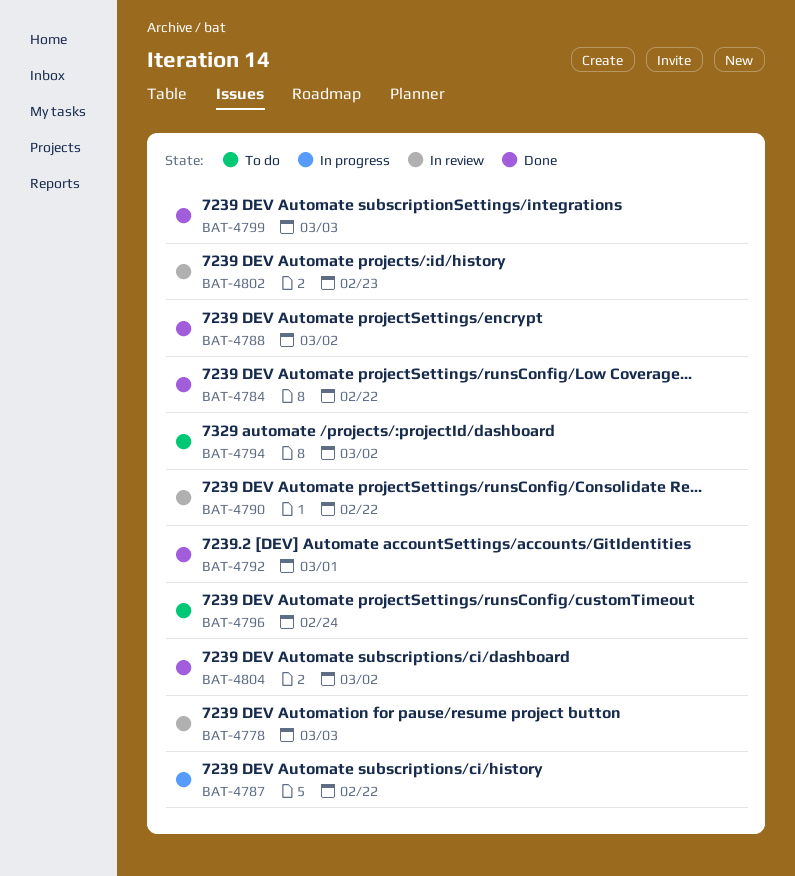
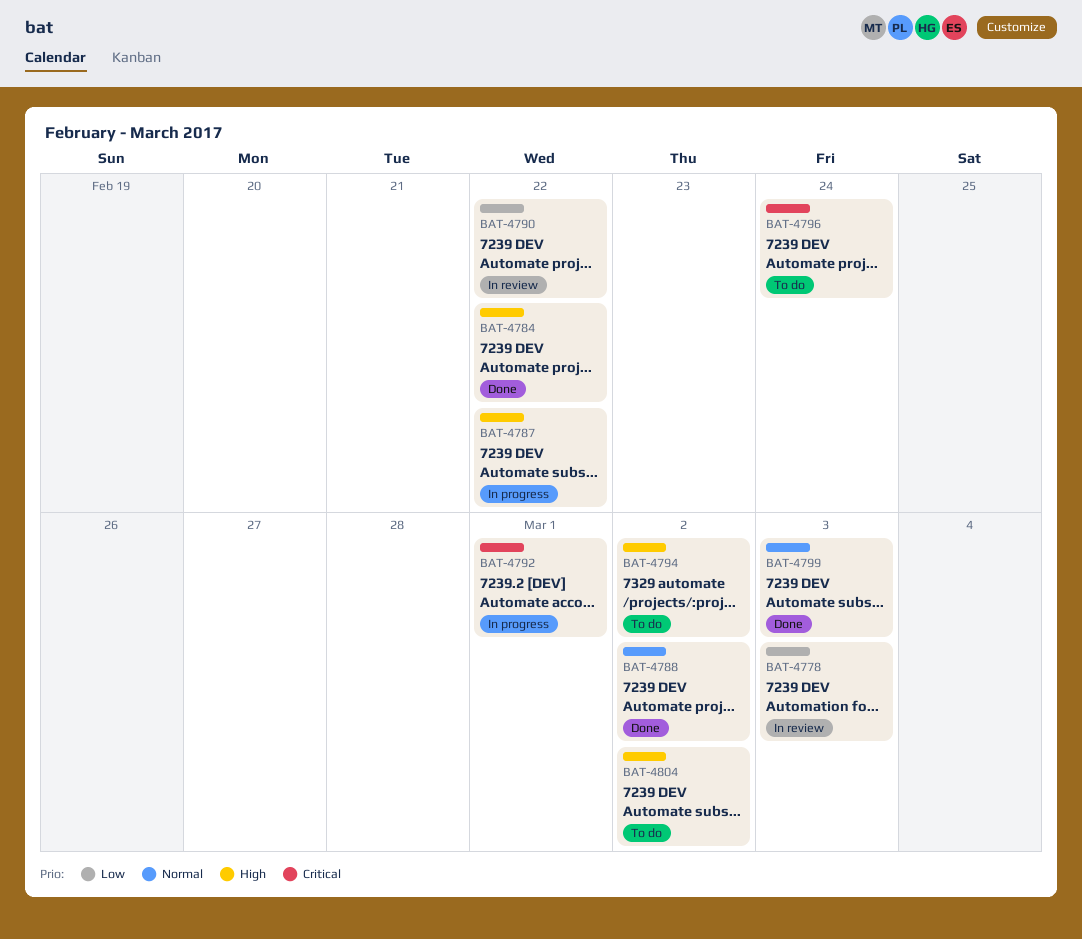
BAT-4792, status: Done -> In progress
BAT-4802: present -> none
BAT-4804, status: Done -> To do

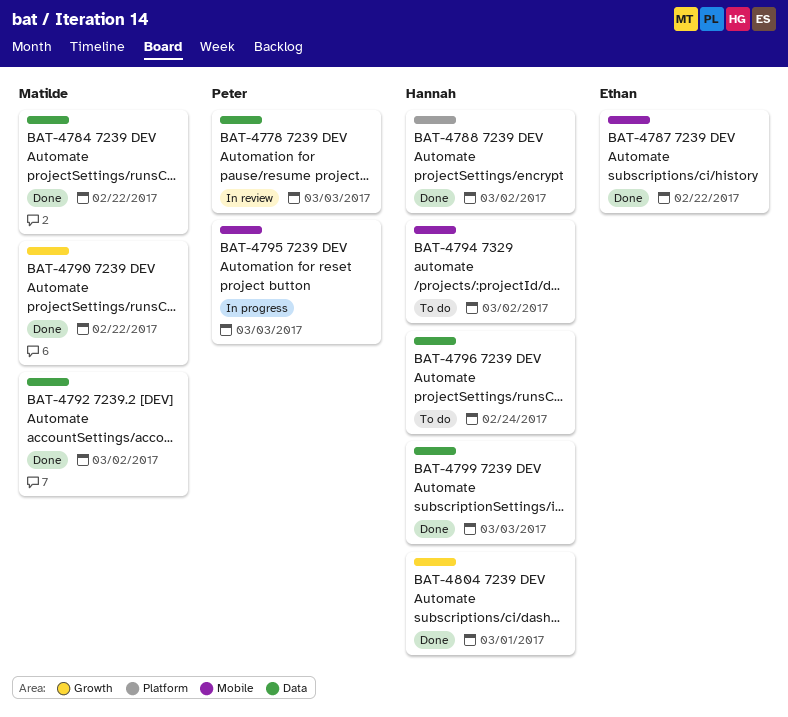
BAT-4787, status: In progress -> Done
BAT-4790, status: In review -> Done
BAT-4792, status: In progress -> Done
BAT-4792, due: Mar 1 -> Mar 2
BAT-4795: none -> present
BAT-4804, status: To do -> Done
BAT-4804, due: Mar 2 -> Mar 1

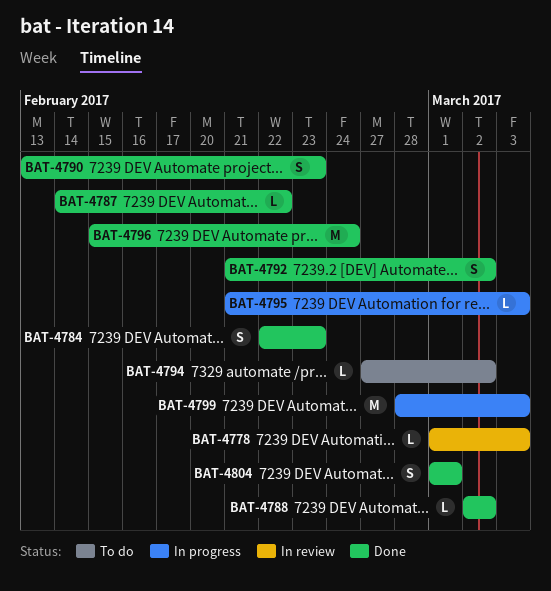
BAT-4784, due: Feb 22 -> Feb 23
BAT-4790, due: Feb 22 -> Feb 23
BAT-4796, status: To do -> Done
BAT-4799, status: Done -> In progress

